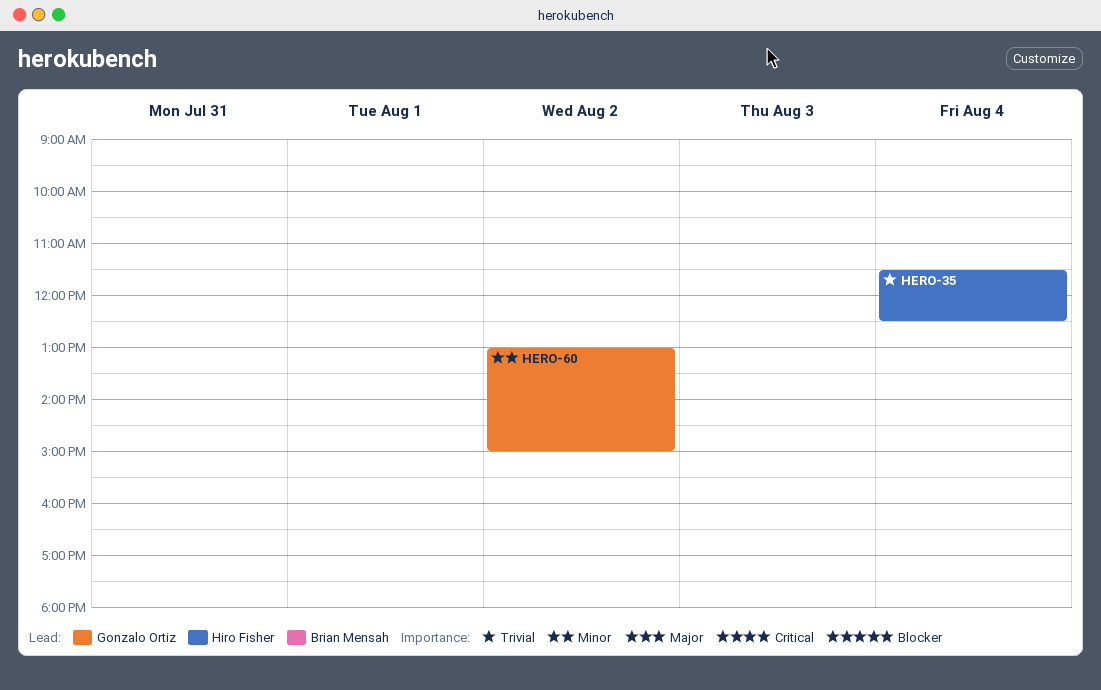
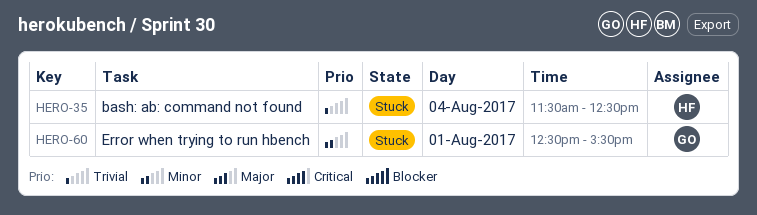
HERO-60, day: Aug 2 -> Aug 1
HERO-60, begins: 13:00 -> 12:30
HERO-60, ends: 15:00 -> 15:30

